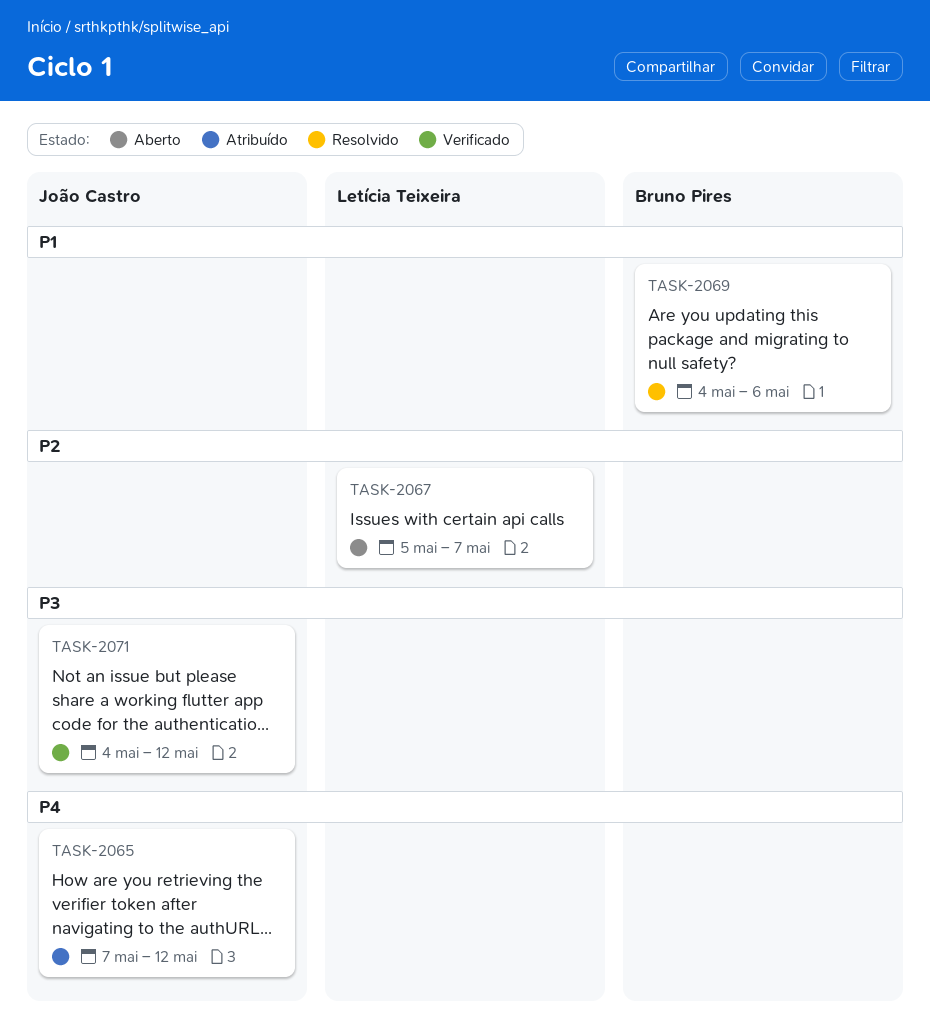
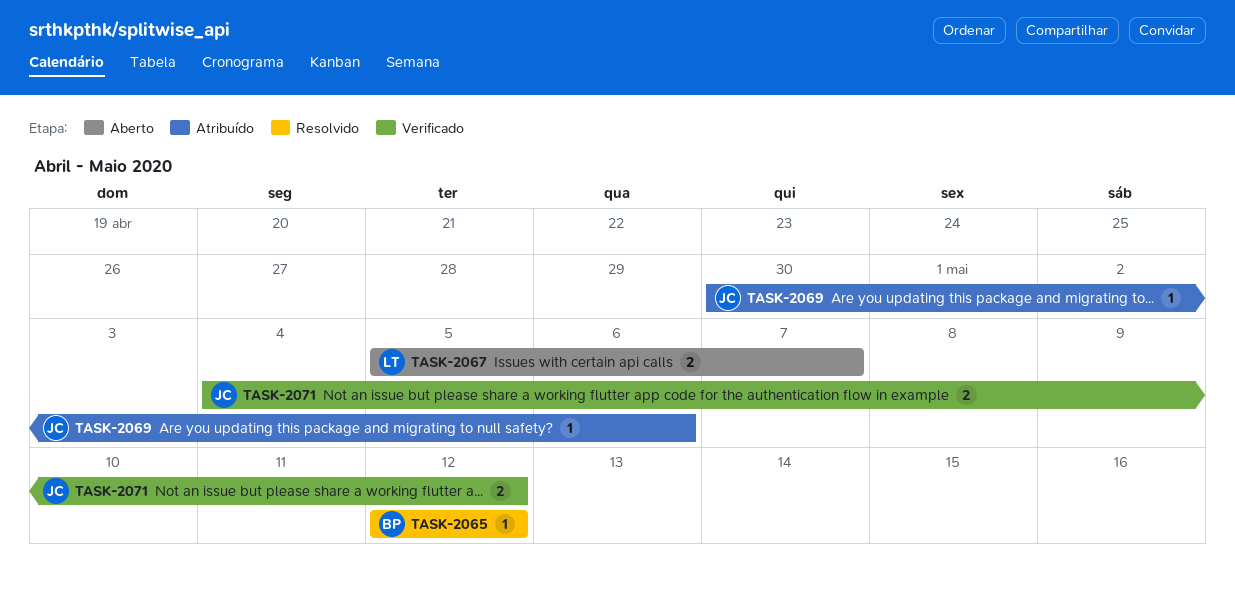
TASK-2065, status: Atribuído -> Resolvido
TASK-2065, owner: João Castro -> Bruno Pires
TASK-2065, start: May 7 -> May 12
TASK-2069, status: Resolvido -> Atribuído
TASK-2069, owner: Bruno Pires -> João Castro
TASK-2069, start: May 4 -> Apr 30

